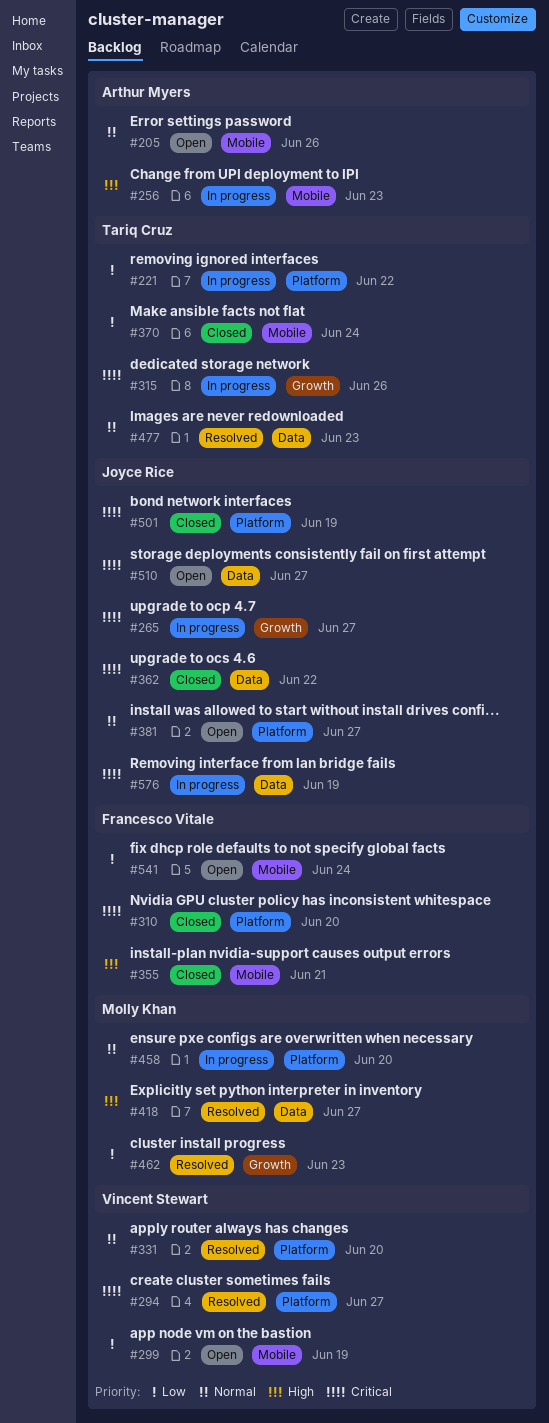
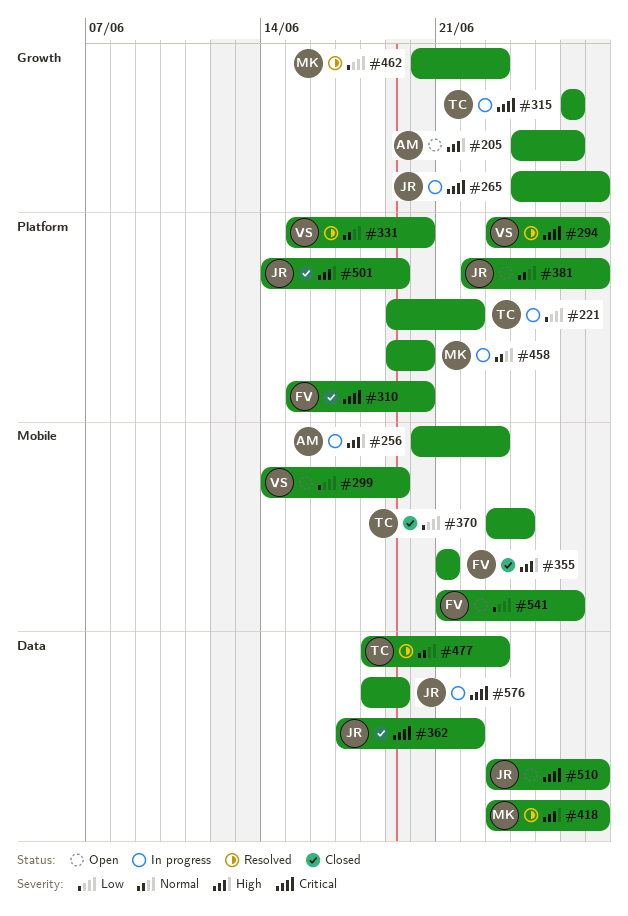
#205, priority: Normal -> High
#205, label: Mobile -> Growth
#501, priority: Critical -> High
#541, due: Jun 24 -> Jun 26

